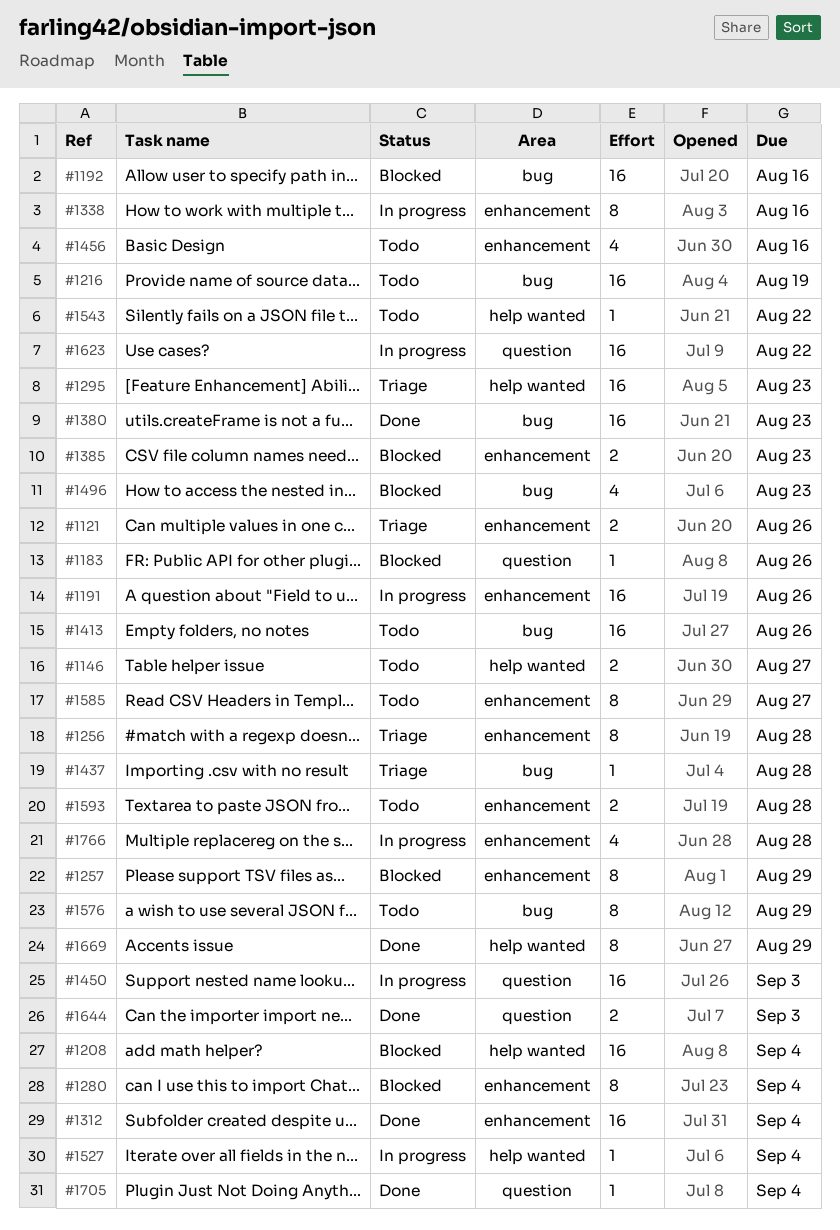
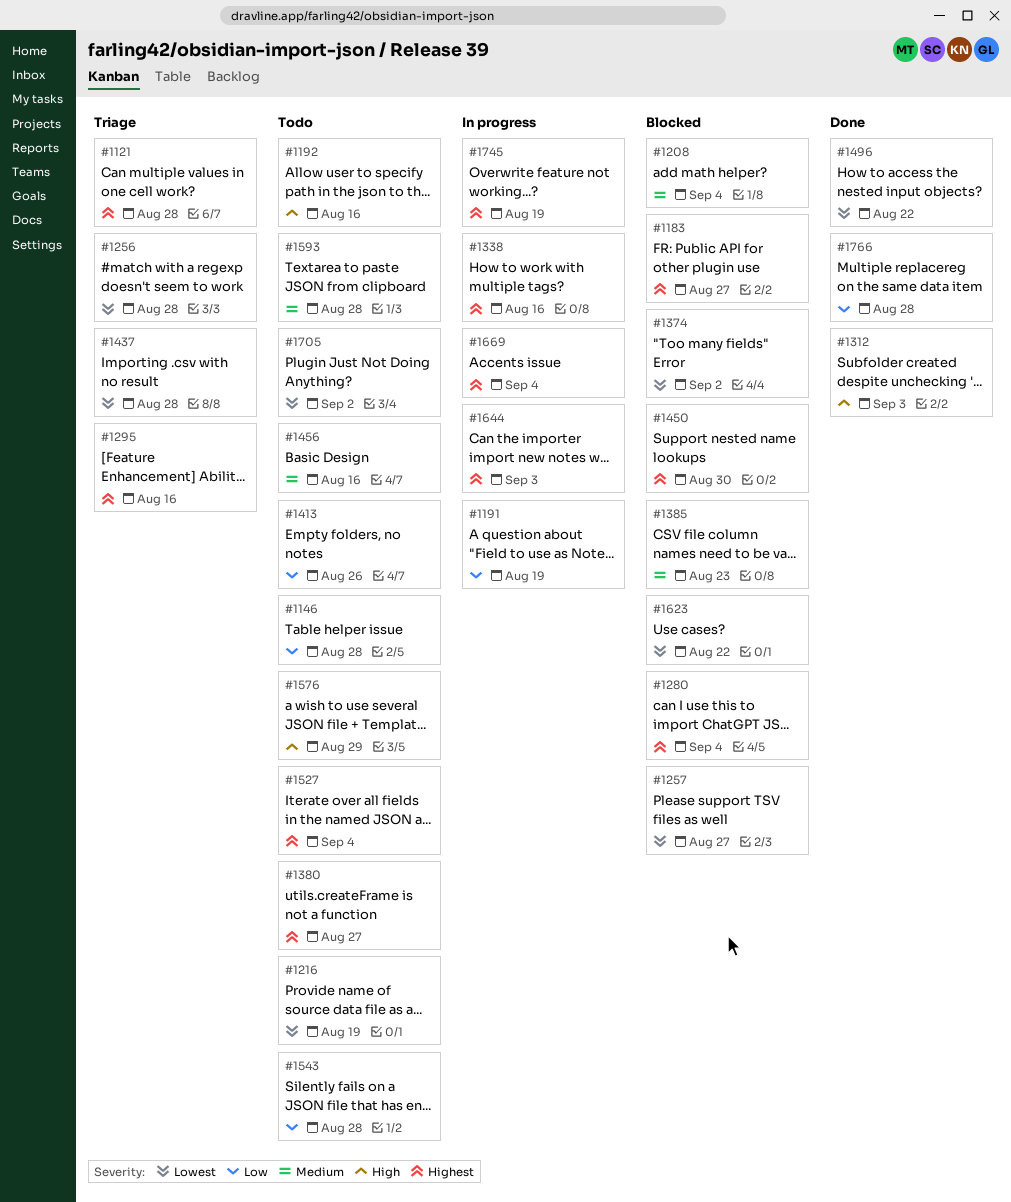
#1121, due: Aug 26 -> Aug 28
#1146, due: Aug 27 -> Aug 28
#1183, due: Aug 26 -> Aug 27
#1191, due: Aug 26 -> Aug 19
#1192, status: Blocked -> Todo
#1257, due: Aug 29 -> Aug 27
#1295, due: Aug 23 -> Aug 16
#1312, due: Sep 4 -> Sep 3
#1374: none -> present
#1380, status: Done -> Todo
#1380, due: Aug 23 -> Aug 27
#1450, status: In progress -> Blocked
#1450, due: Sep 3 -> Aug 30
#1496, status: Blocked -> Done
#1496, due: Aug 23 -> Aug 22
#1527, status: In progress -> Todo
#1543, due: Aug 22 -> Aug 28
#1585: present -> none
#1623, status: In progress -> Blocked
#1644, status: Done -> In progress
#1669, status: Done -> In progress
#1669, due: Aug 29 -> Sep 4
#1705, status: Done -> Todo
#1705, due: Sep 4 -> Sep 2
#1745: none -> present
#1766, status: In progress -> Done

